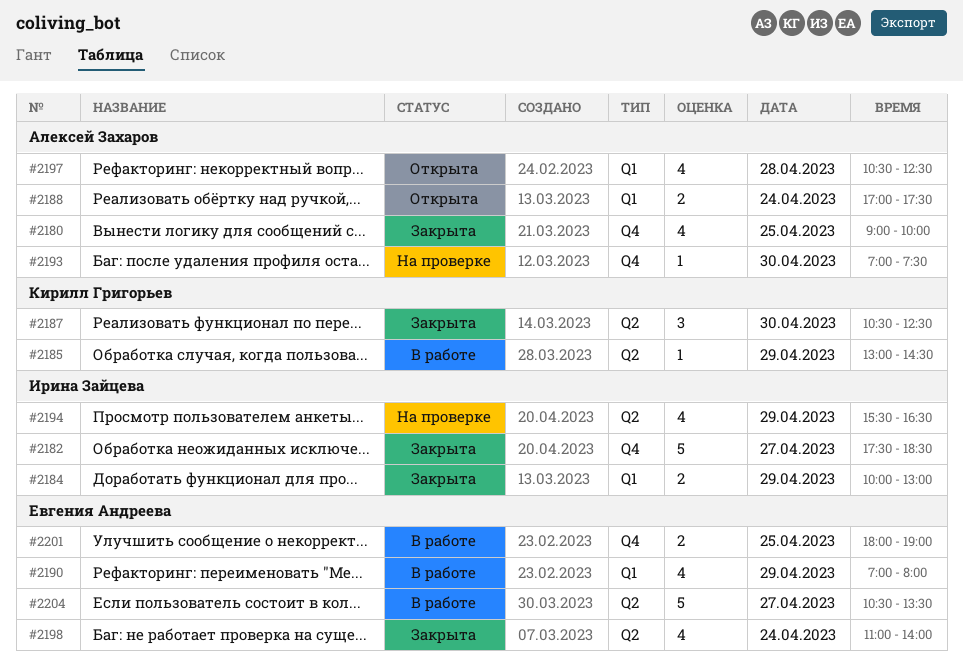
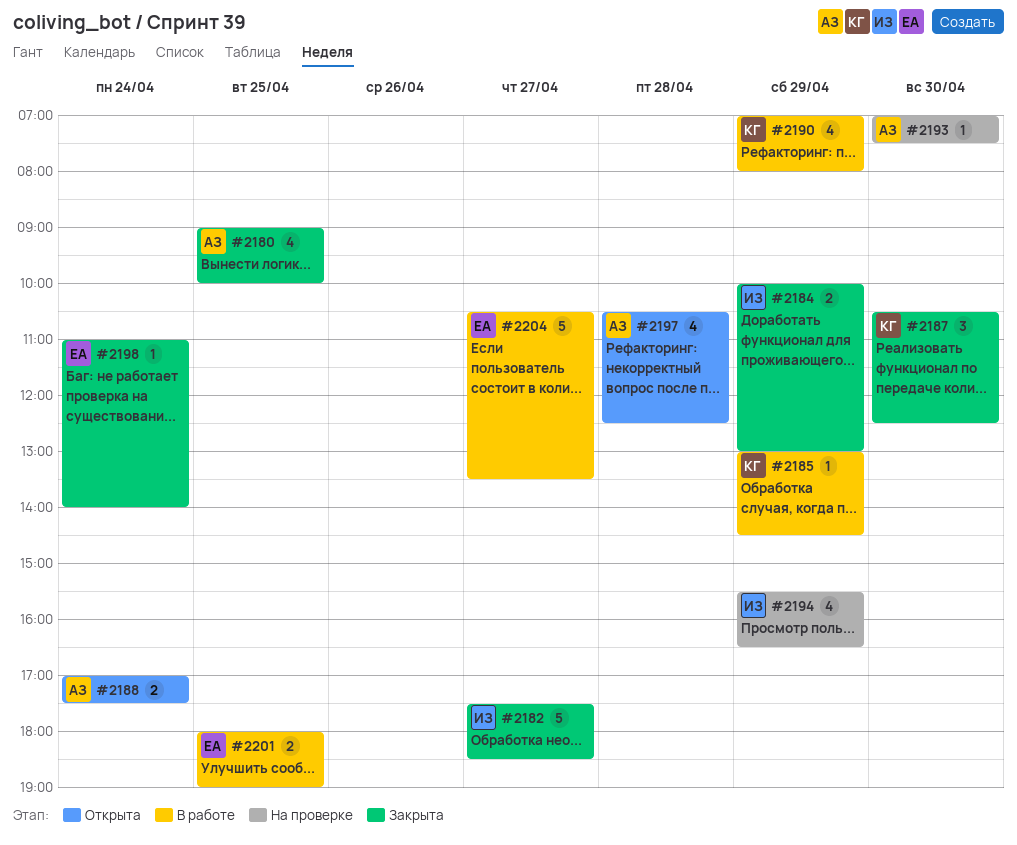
#2190, owner: Евгения Андреева -> Кирилл Григорьев
#2198, estimate: 4 -> 1

